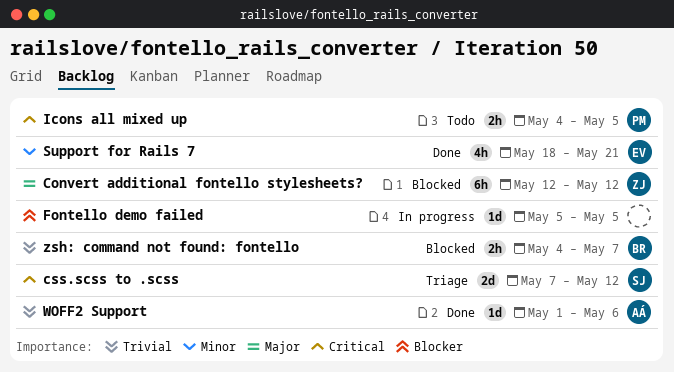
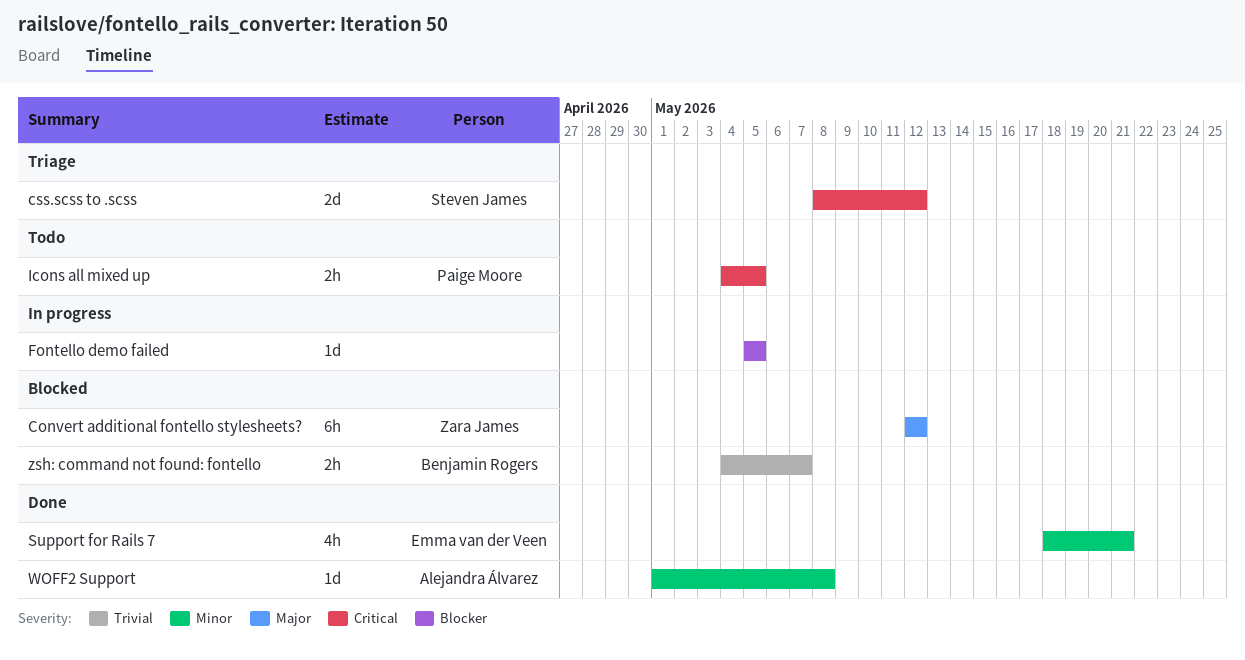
css.scss to .scss, start: May 7 -> May 8
WOFF2 Support, priority: Trivial -> Minor
WOFF2 Support, due: May 6 -> May 8

